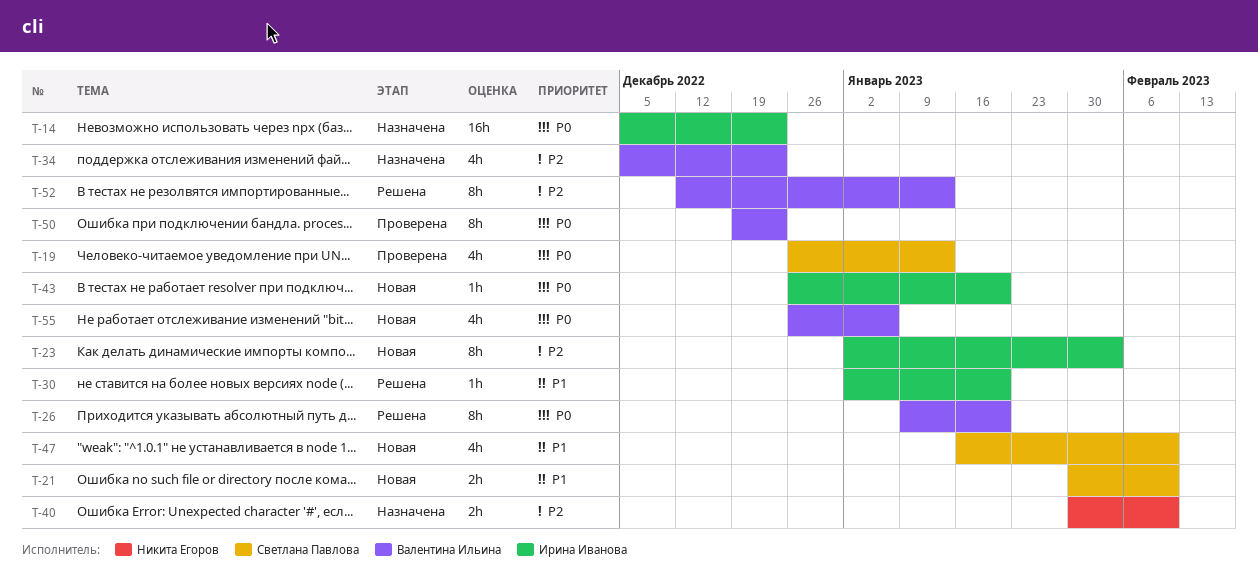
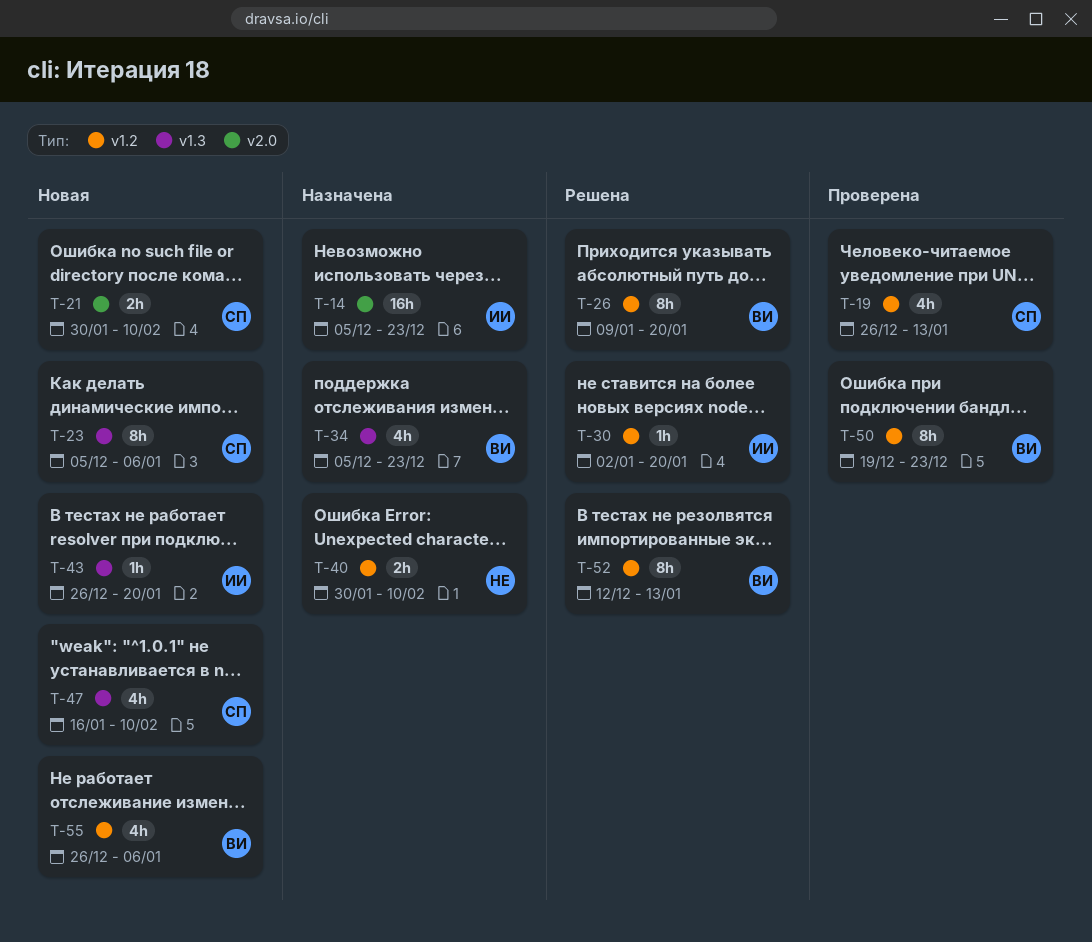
T-23, owner: Ирина Иванова -> Светлана Павлова
T-23, start: Jan 2 -> Dec 5
T-23, due: Feb 3 -> Jan 6

